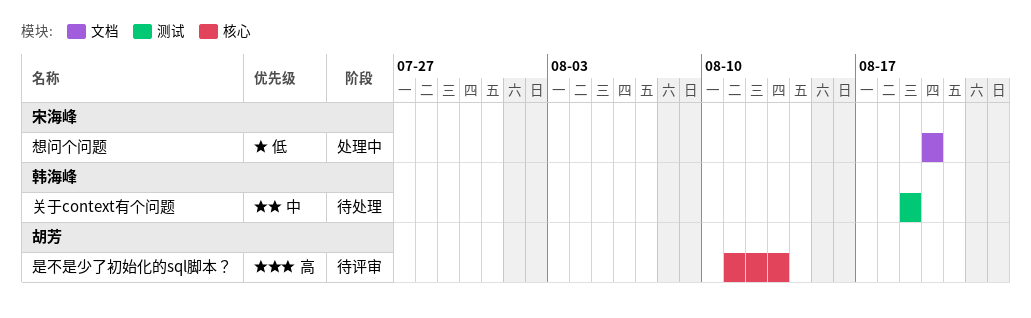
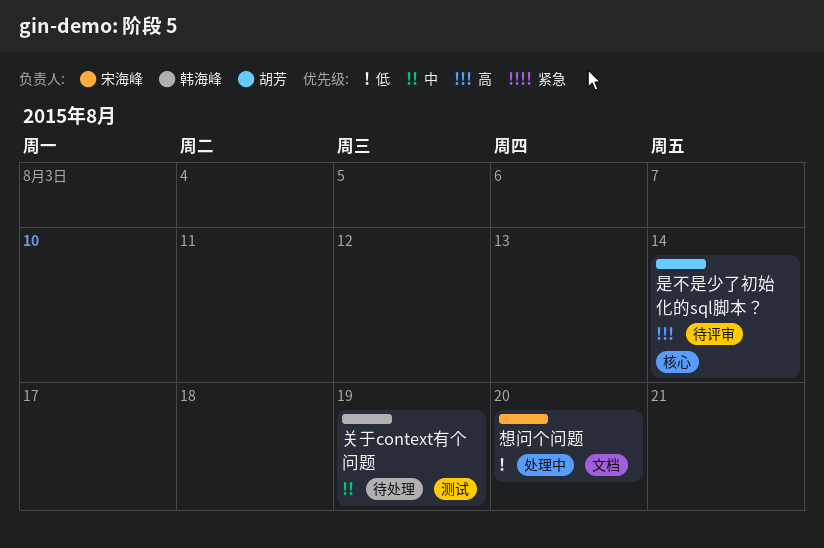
是不是少了初始化的sql脚本？, due: Aug 13 -> Aug 14

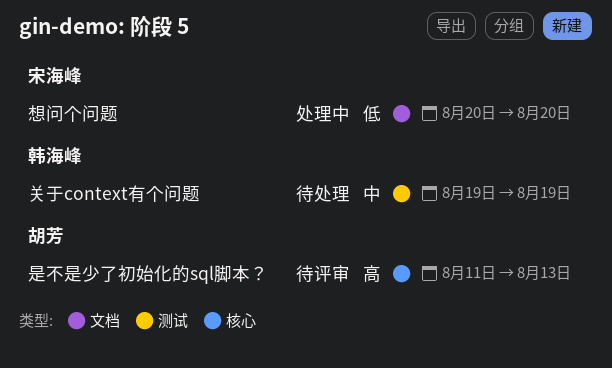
是不是少了初始化的sql脚本？, due: Aug 14 -> Aug 13

